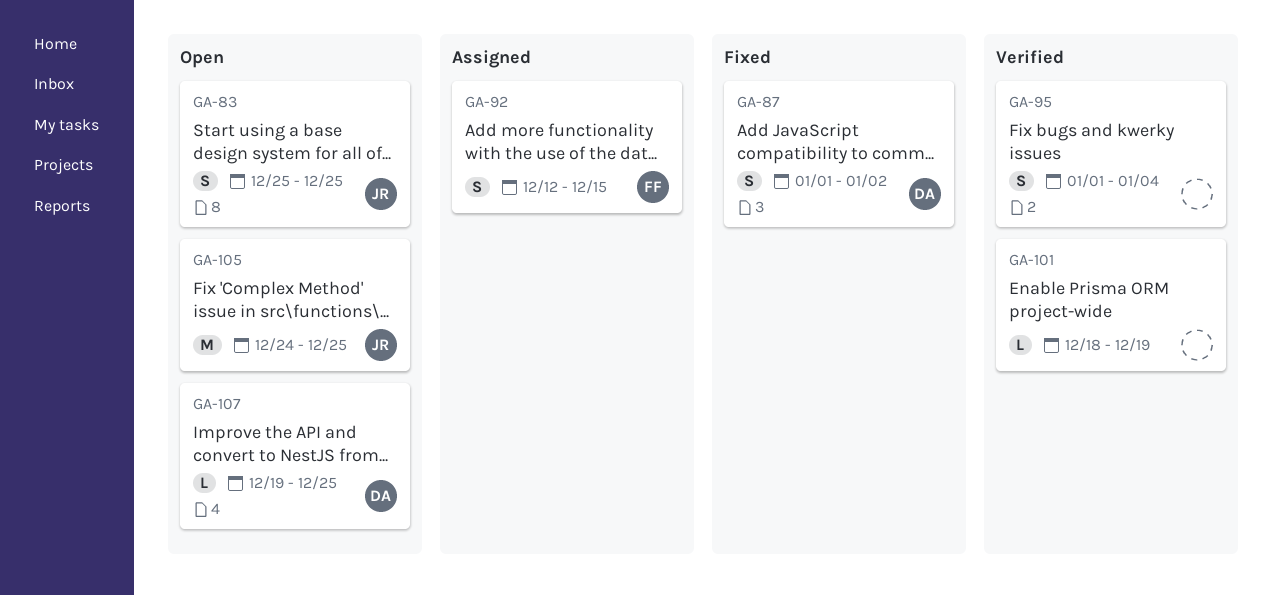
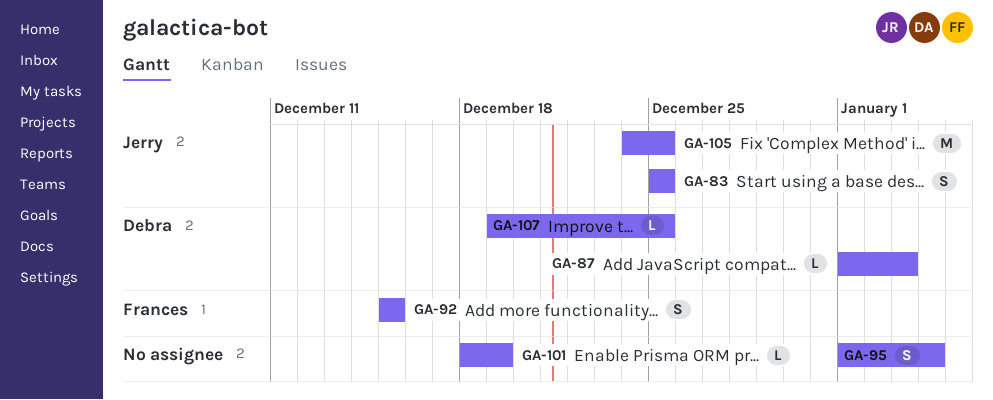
GA-87, estimate: S -> L
GA-87, due: Jan 2 -> Jan 3
GA-92, start: Dec 12 -> Dec 15

